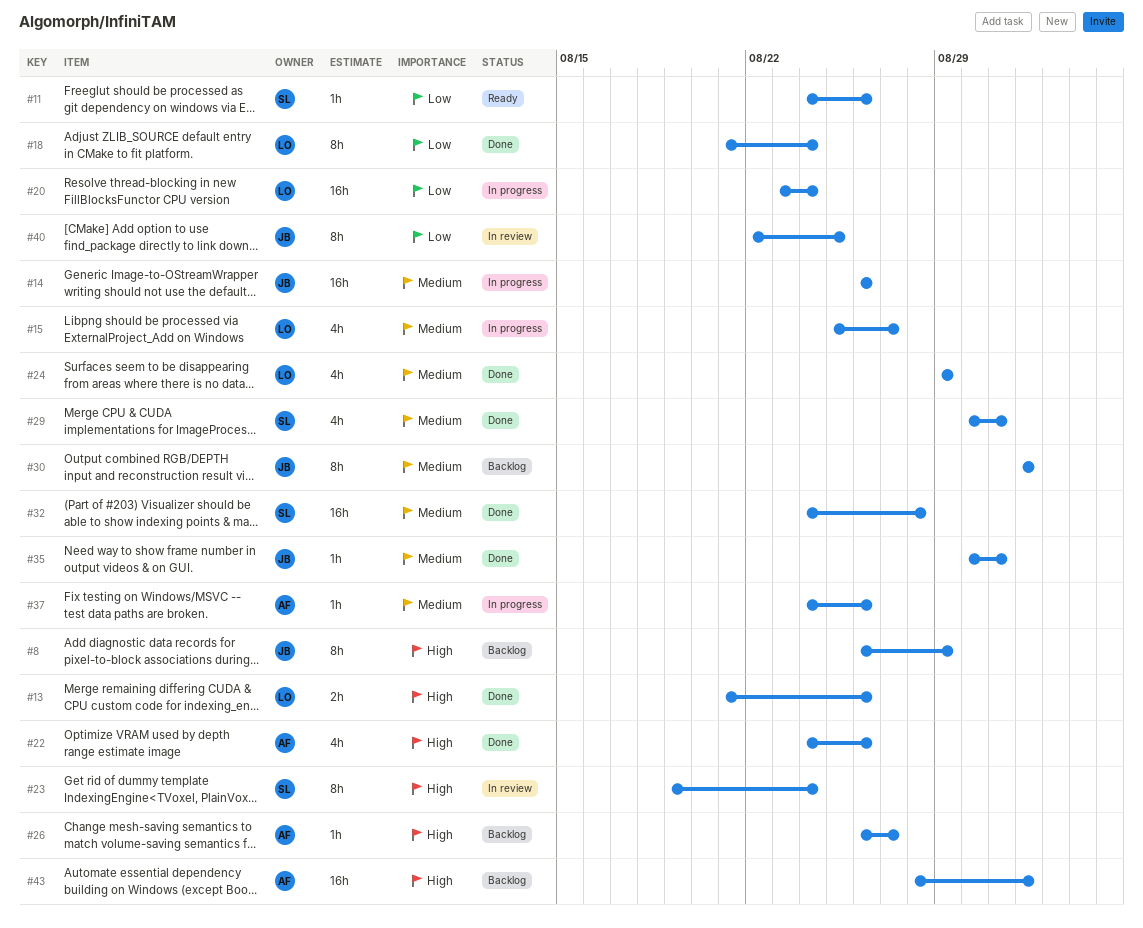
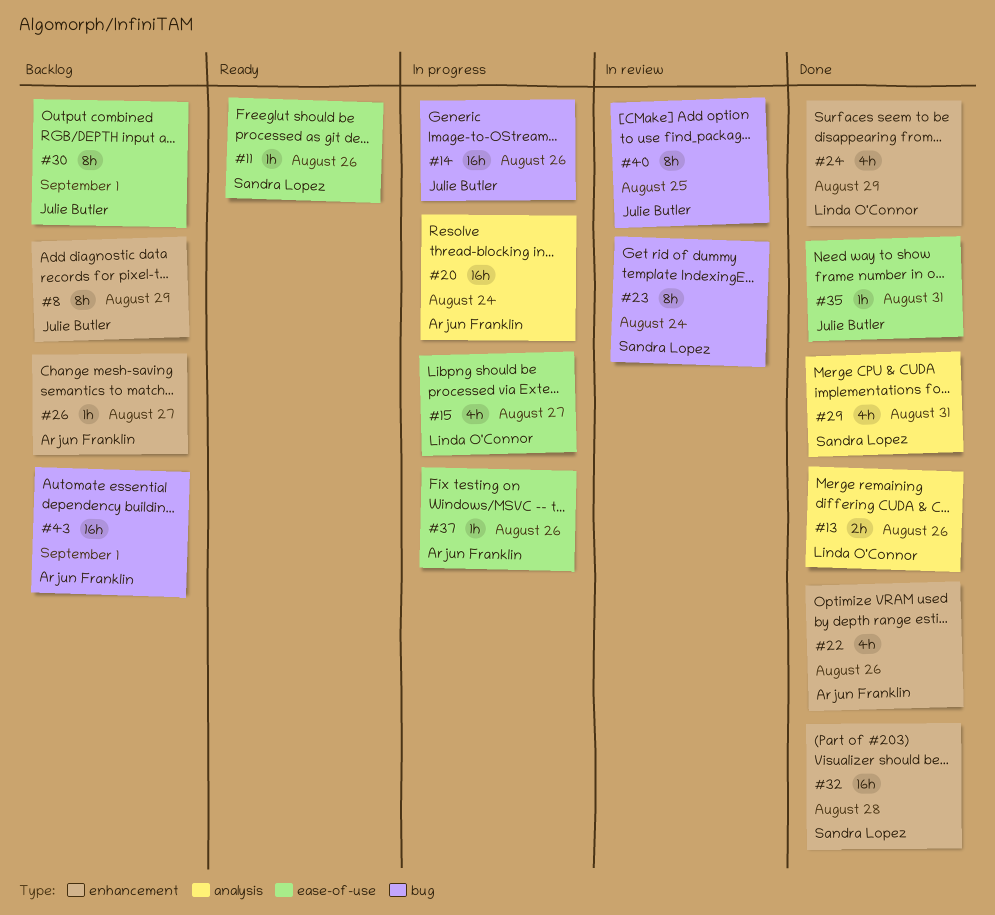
#18: present -> none
#20, owner: Linda O'Connor -> Arjun Franklin

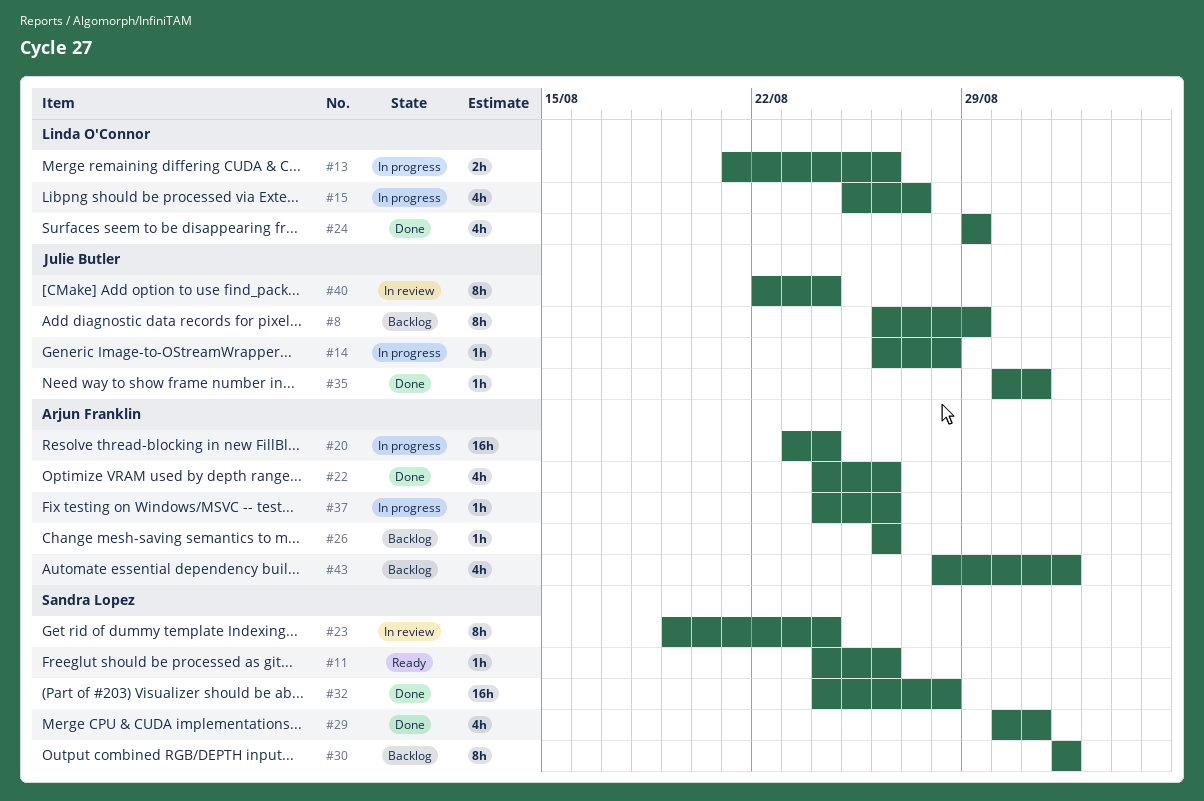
#13, status: Done -> In progress
#14, estimate: 16h -> 1h
#14, due: Aug 26 -> Aug 28
#26, due: Aug 27 -> Aug 26
#30, owner: Julie Butler -> Sandra Lopez
#40, due: Aug 25 -> Aug 24
#43, estimate: 16h -> 4h

